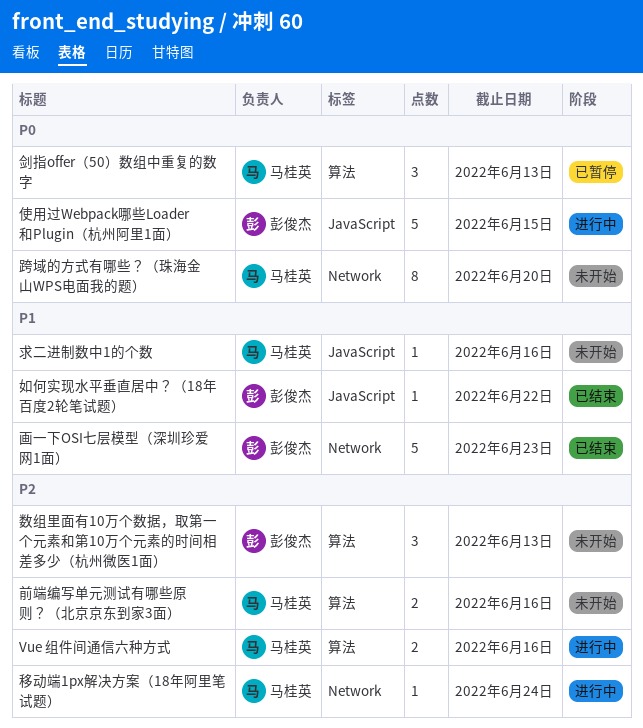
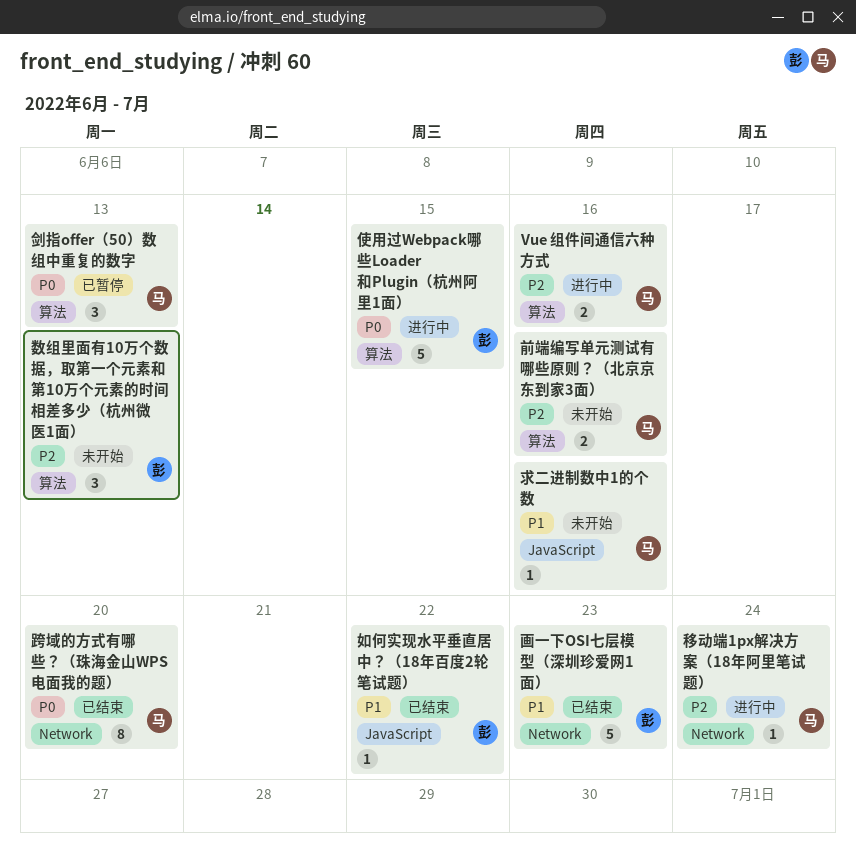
使用过Webpack哪些Loader和Plugin（杭州阿里1面）, label: JavaScript -> 算法
跨域的方式有哪些？（珠海金山WPS电面我的题）, status: 未开始 -> 已结束

